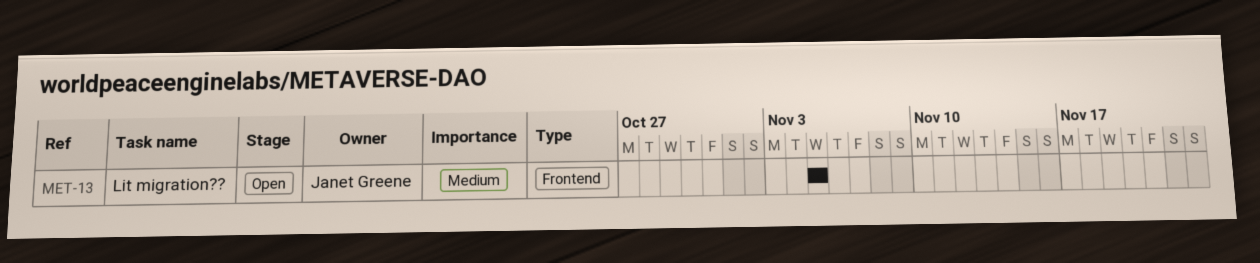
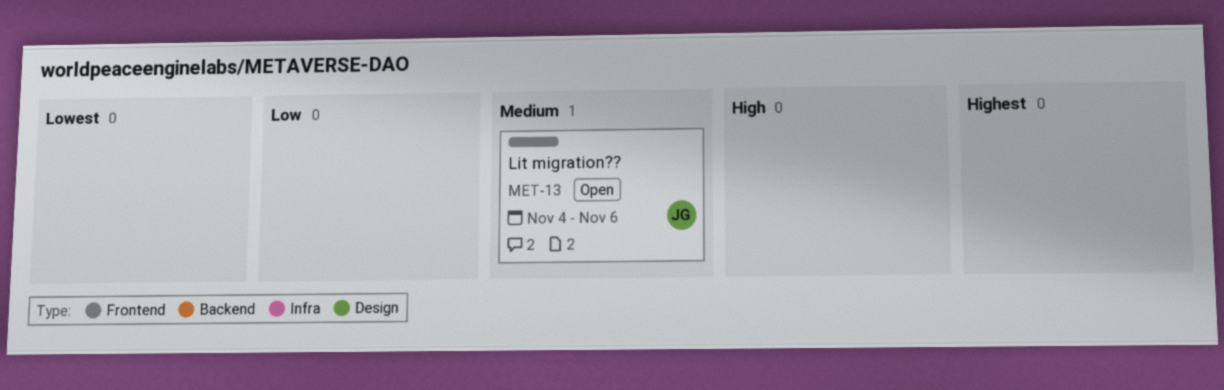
MET-13, start: Nov 5 -> Nov 4
MET-13, due: Nov 5 -> Nov 6

